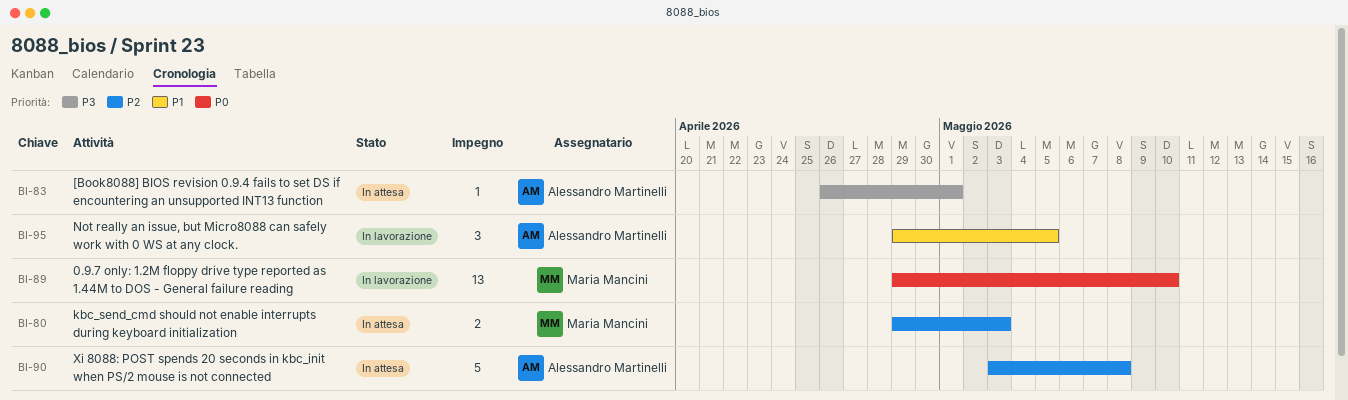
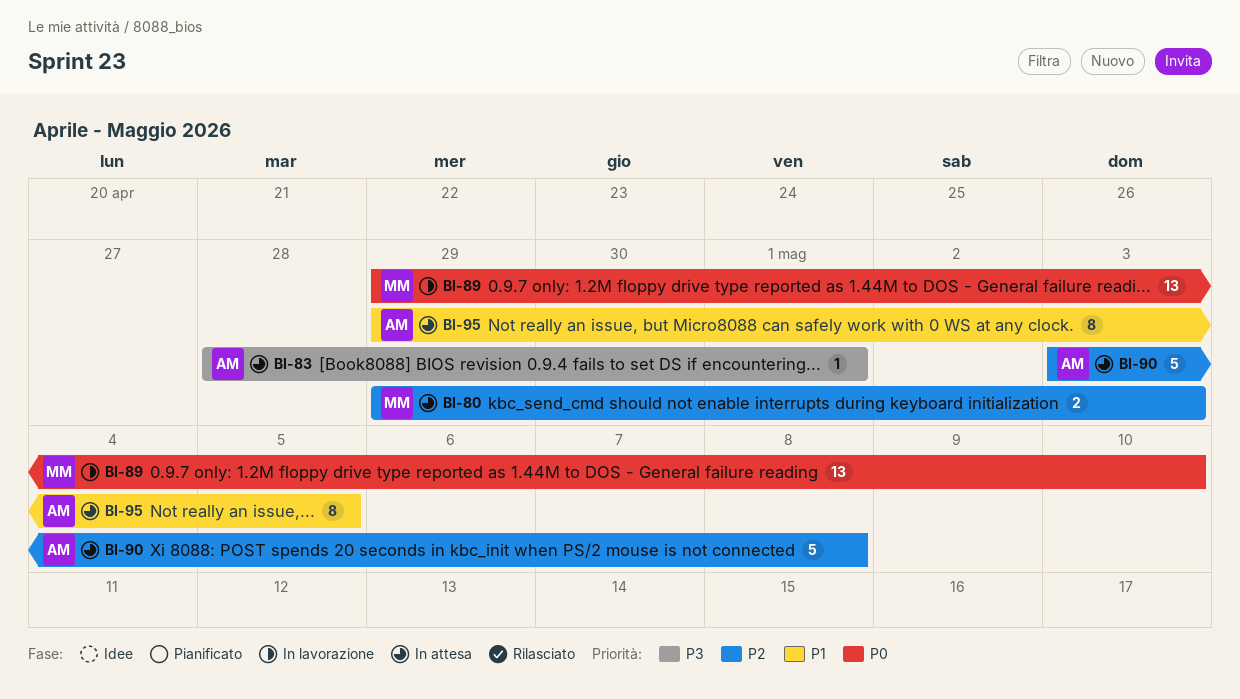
BI-83, start: Apr 26 -> Apr 28
BI-95, status: In lavorazione -> In attesa
BI-95, estimate: 3 -> 8

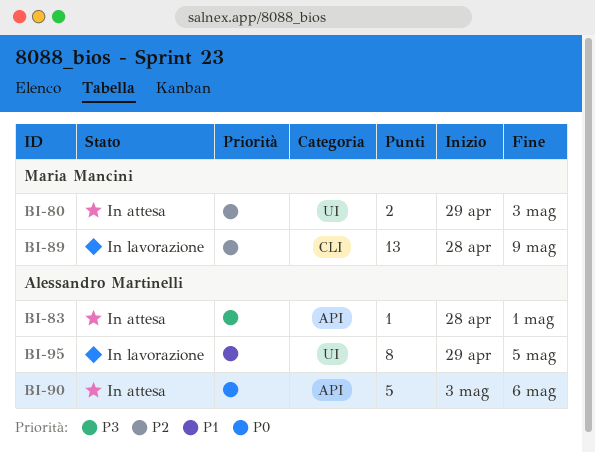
BI-89, priority: P0 -> P2
BI-89, start: Apr 29 -> Apr 28
BI-89, due: May 10 -> May 9
BI-90, priority: P2 -> P0
BI-90, due: May 8 -> May 6
BI-95, status: In attesa -> In lavorazione

